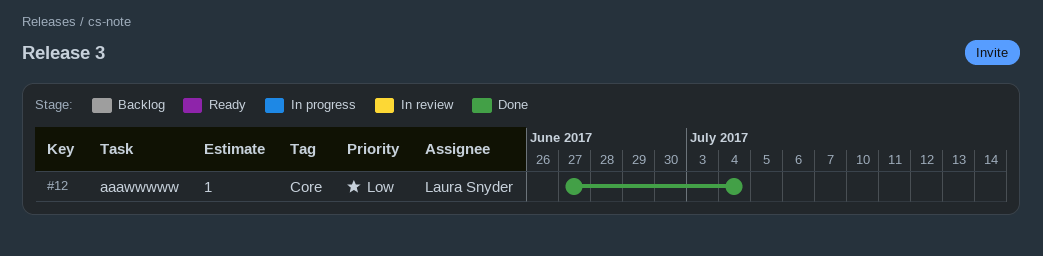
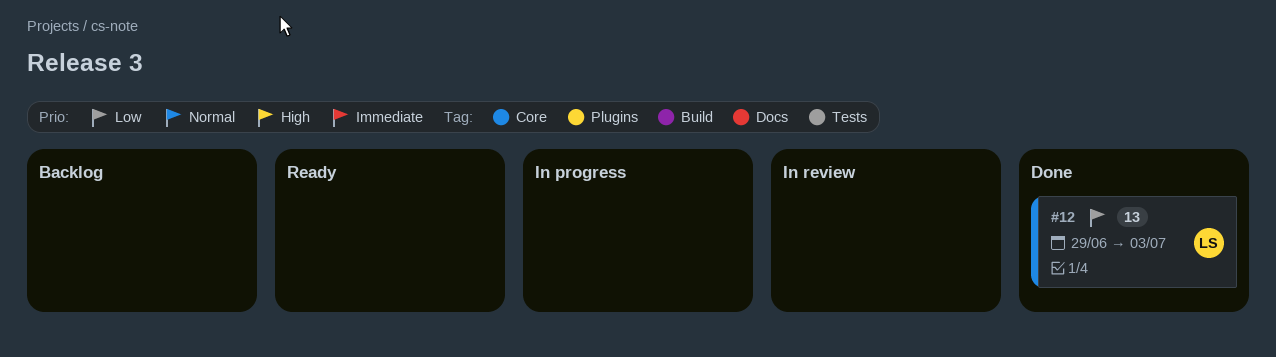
#12, estimate: 1 -> 13
#12, start: Jun 27 -> Jun 29
#12, due: Jul 4 -> Jul 3

